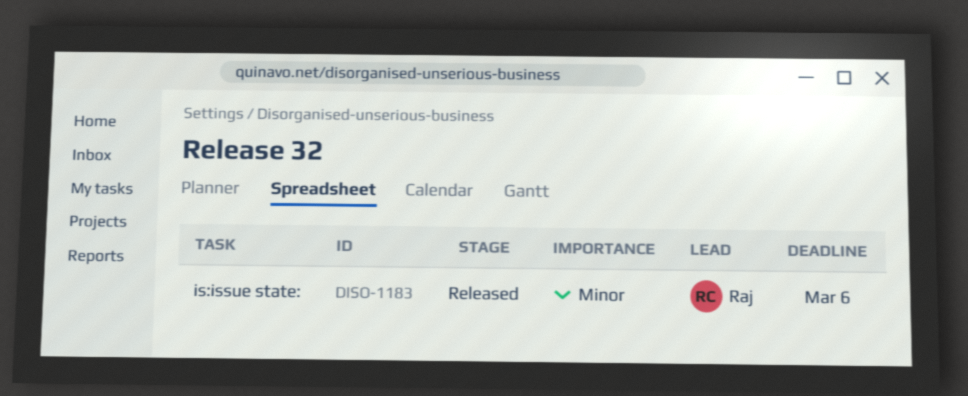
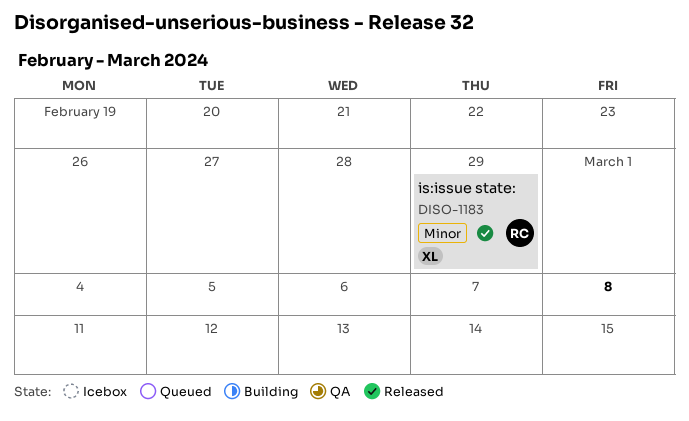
DISO-1183, due: Mar 6 -> Feb 29

